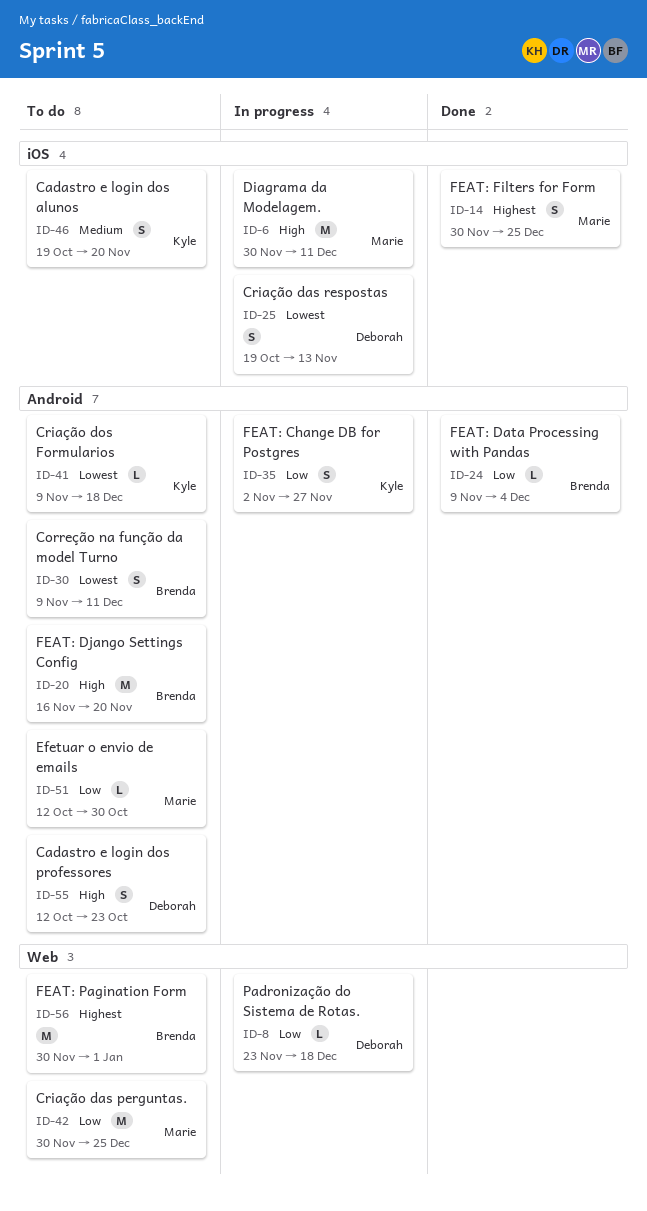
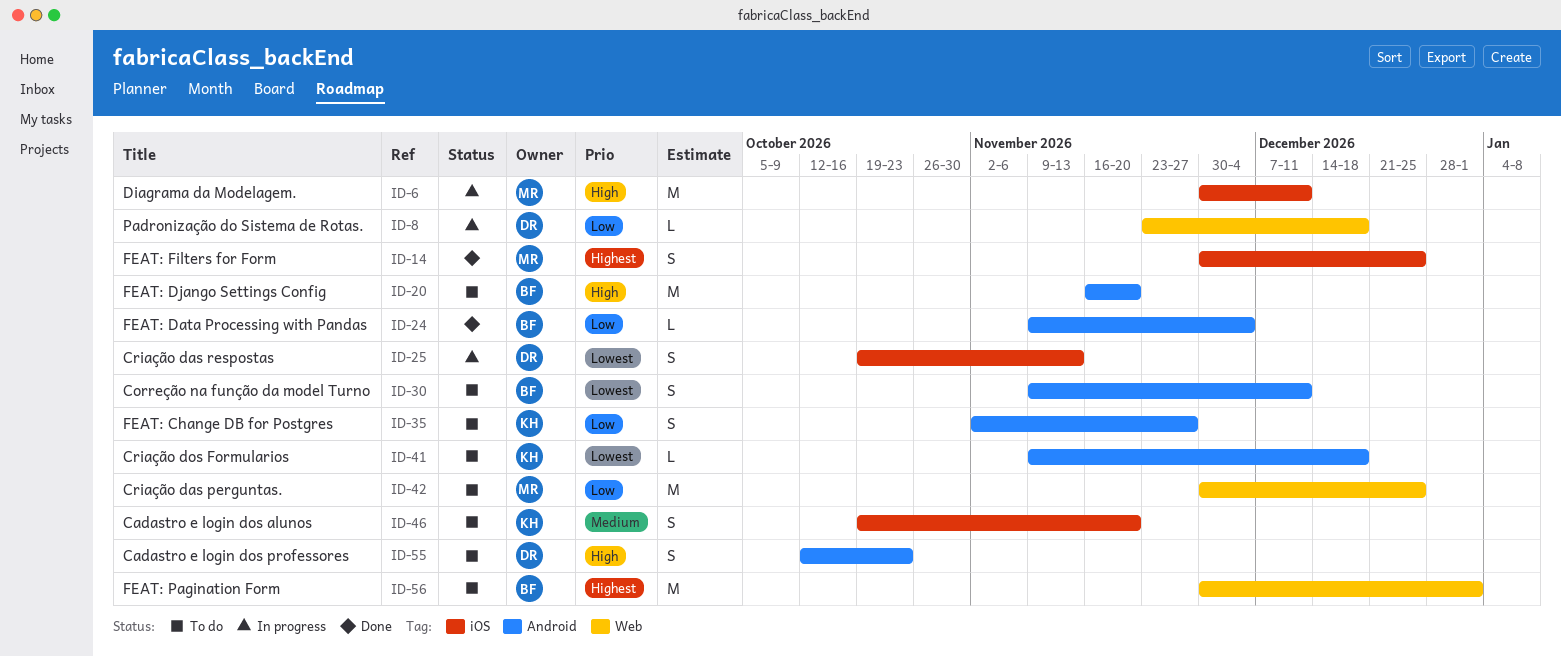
ID-35, status: In progress -> To do
ID-51: present -> none

